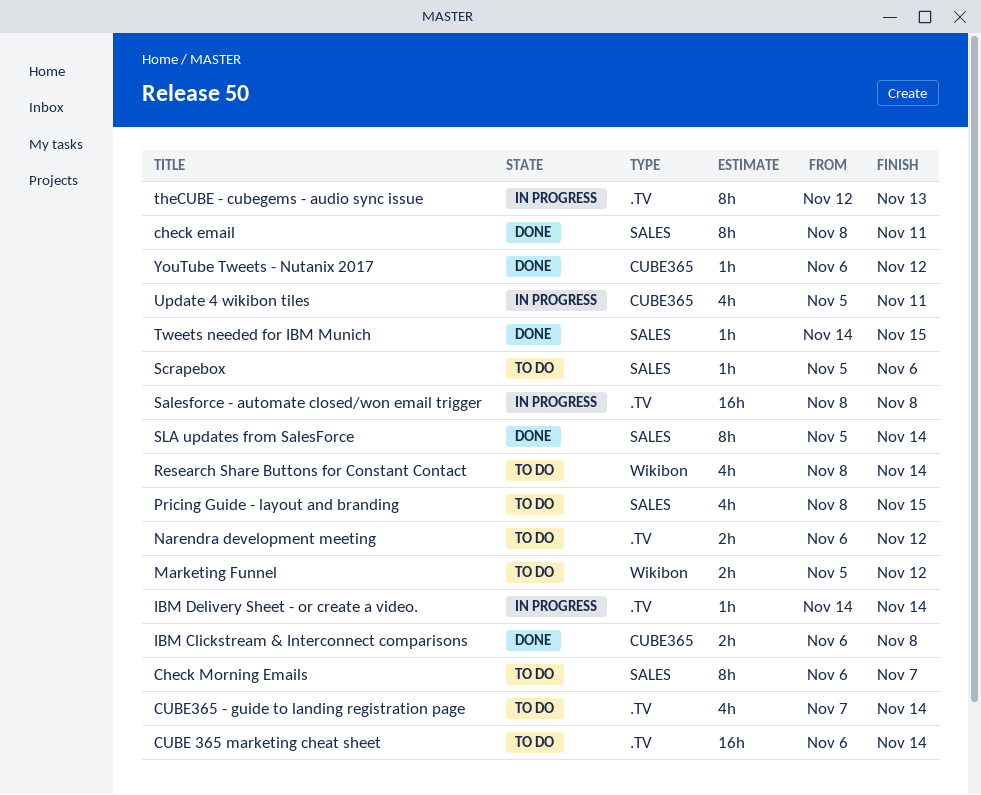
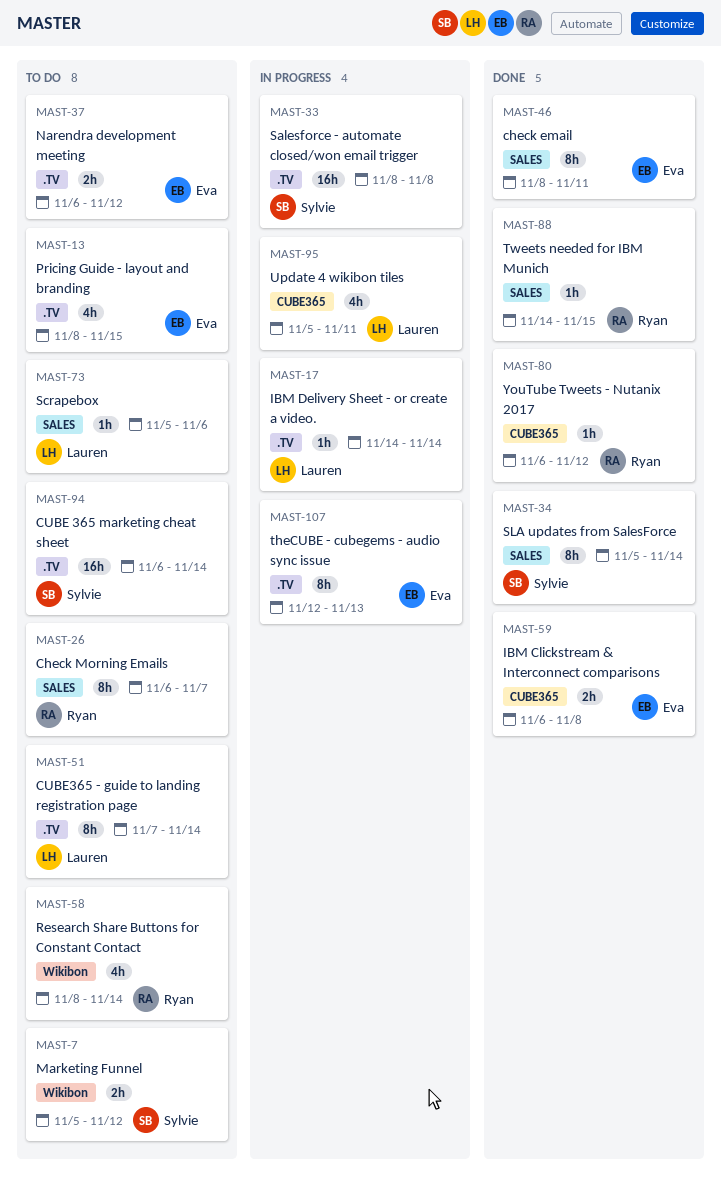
CUBE365 - guide to landing registration page, estimate: 4h -> 8h
Pricing Guide - layout and branding, label: SALES -> .TV

